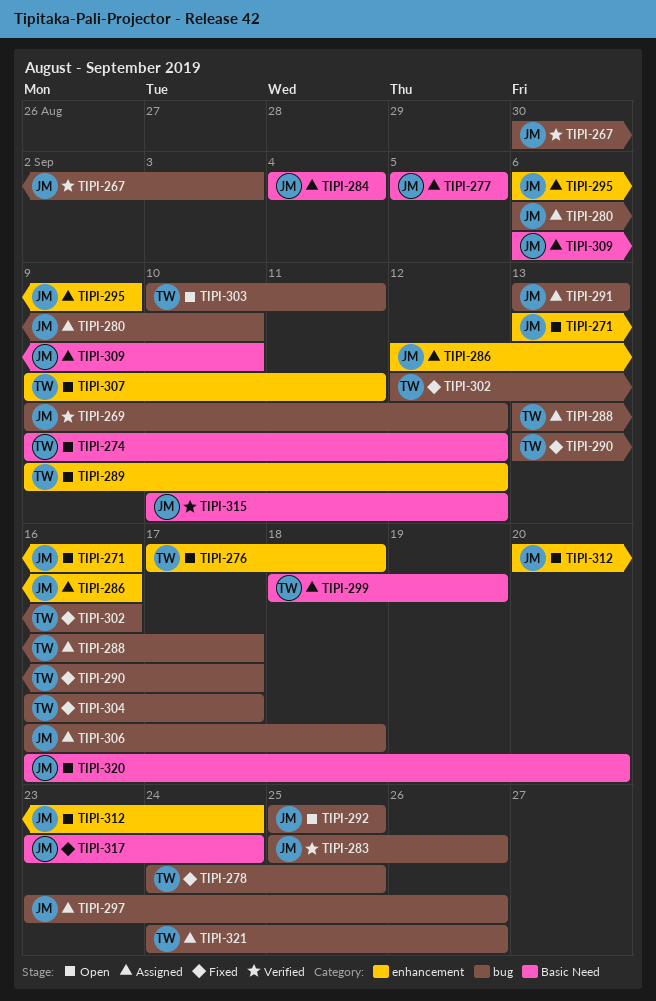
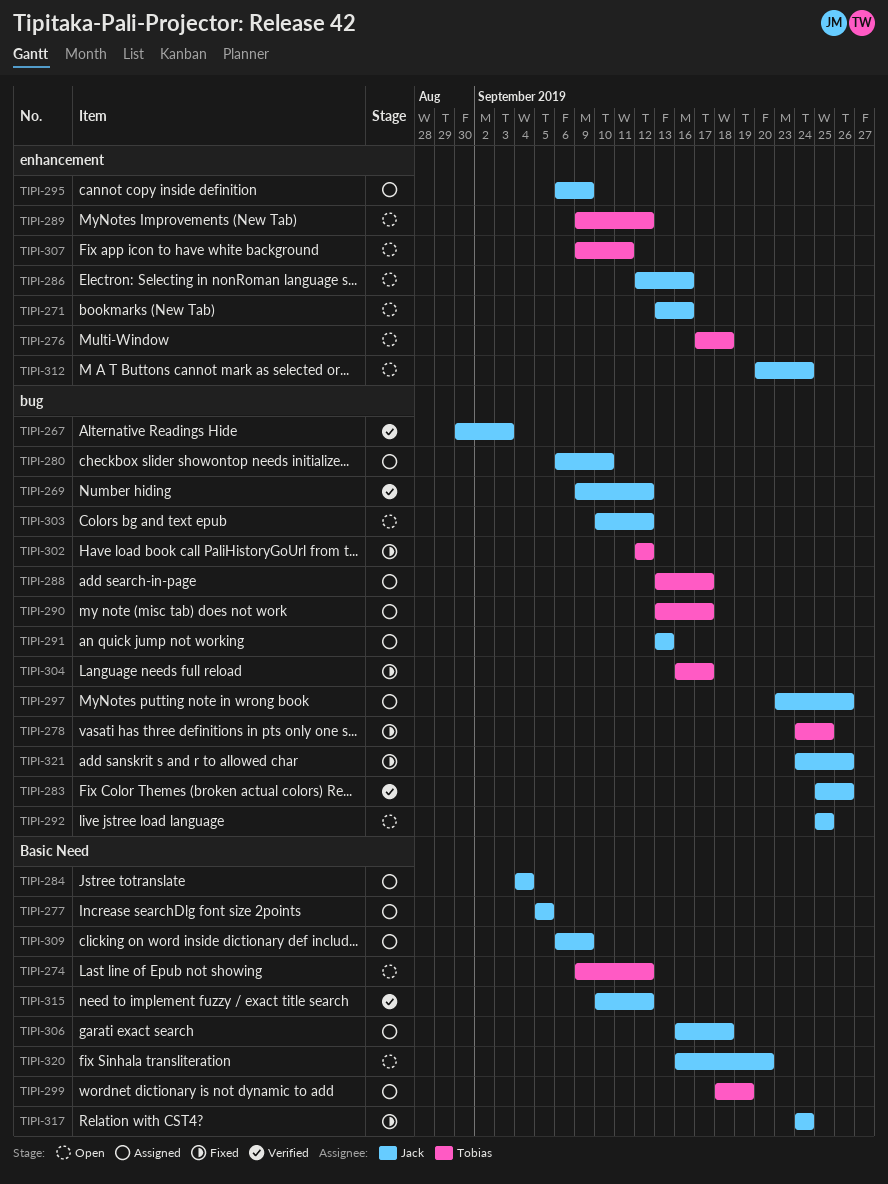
TIPI-286, status: Assigned -> Open
TIPI-290, status: Fixed -> Assigned
TIPI-302, due: Sep 16 -> Sep 12
TIPI-303, owner: Tobias -> Jack
TIPI-303, due: Sep 11 -> Sep 12
TIPI-306, label: bug -> Basic Need
TIPI-309, due: Sep 10 -> Sep 9
TIPI-317, start: Sep 23 -> Sep 24
TIPI-321, status: Assigned -> Fixed
TIPI-321, owner: Tobias -> Jack

